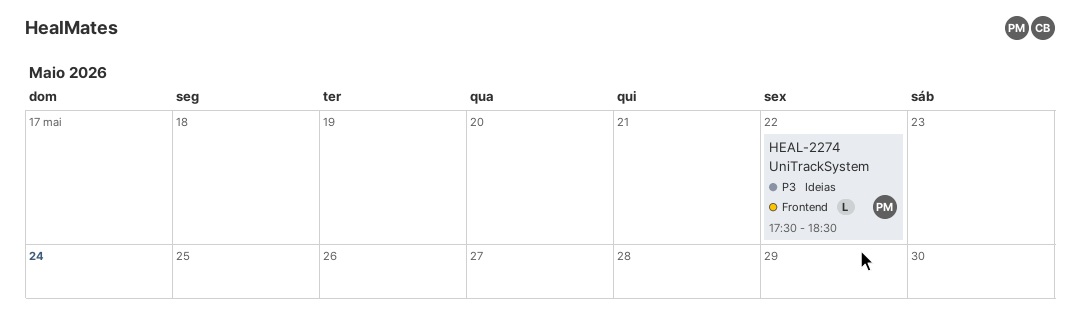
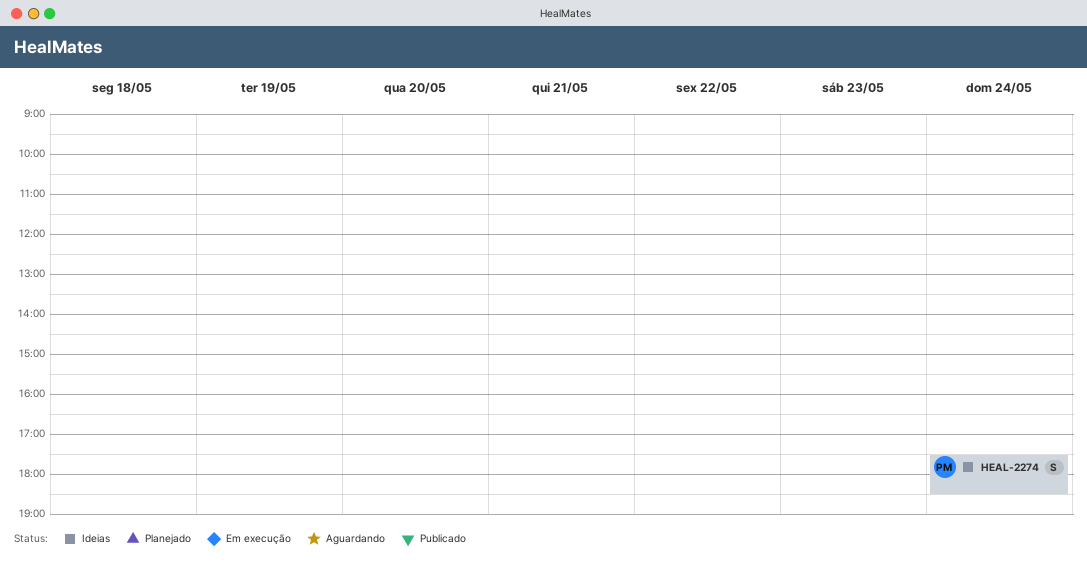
HEAL-2274, estimate: L -> S
HEAL-2274, day: May 22 -> May 24

